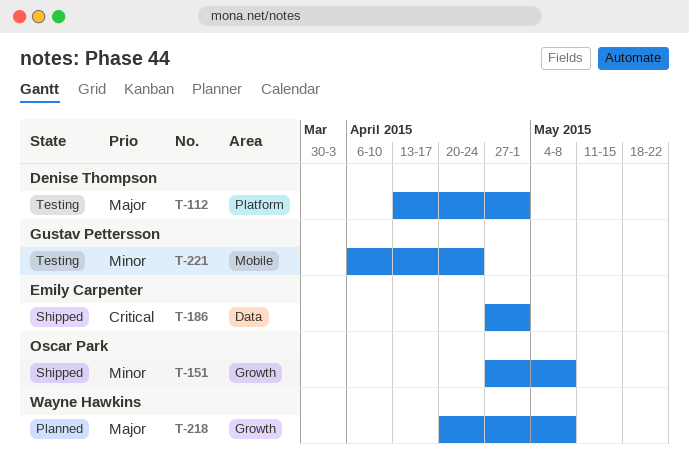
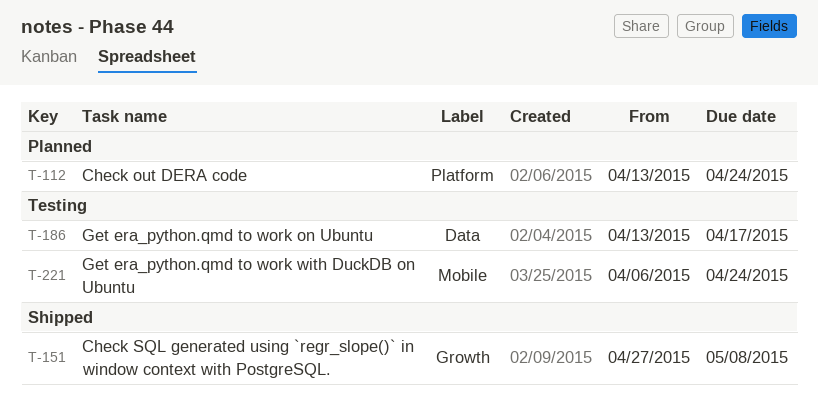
T-112, status: Testing -> Planned
T-112, due: May 1 -> Apr 24
T-186, status: Shipped -> Testing
T-186, start: Apr 27 -> Apr 13
T-186, due: May 1 -> Apr 17
T-218: present -> none

